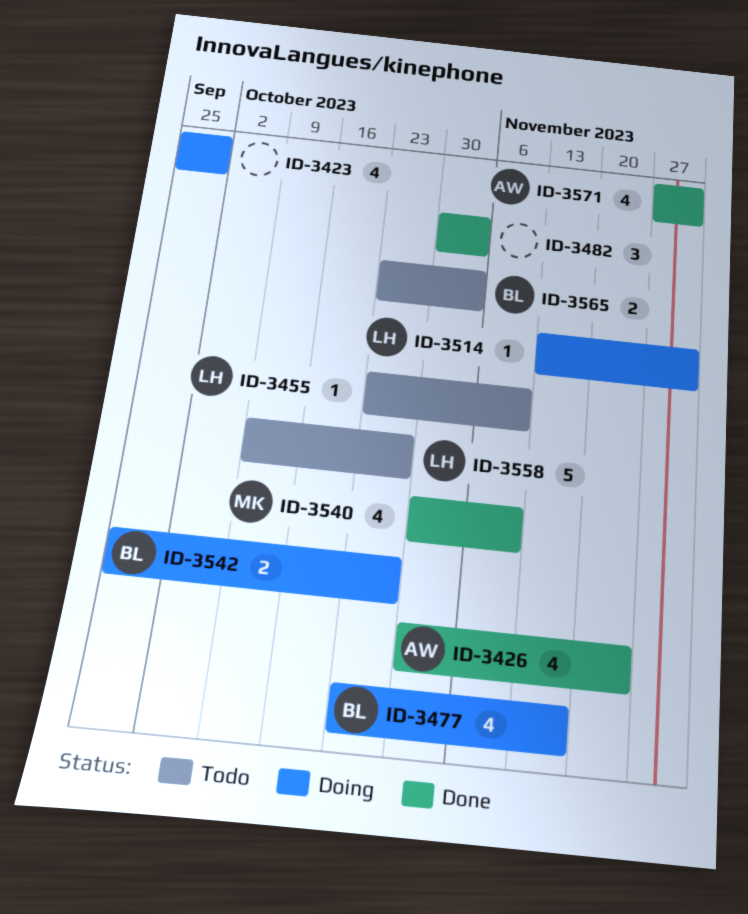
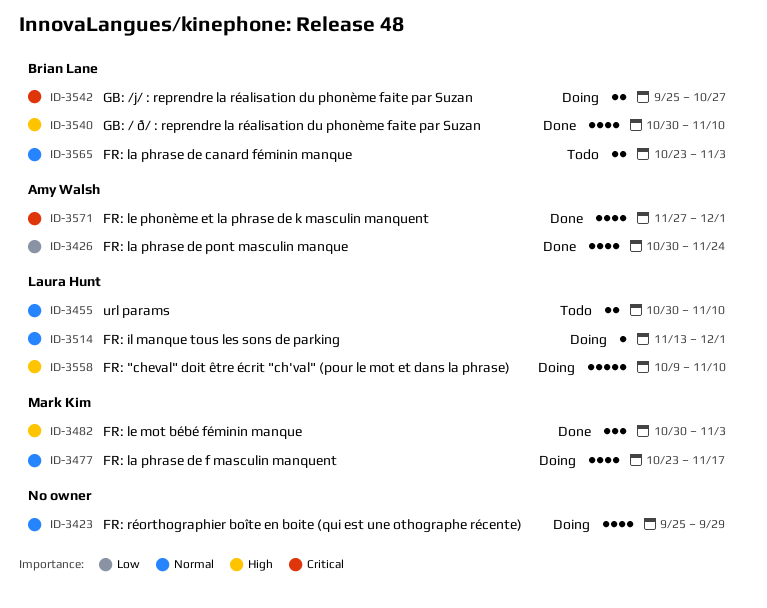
ID-3455, estimate: 1 -> 2
ID-3455, start: Oct 23 -> Oct 30
ID-3477, owner: Brian Lane -> Mark Kim
ID-3482, owner: none -> Mark Kim
ID-3540, owner: Mark Kim -> Brian Lane
ID-3558, status: Todo -> Doing
ID-3558, due: Oct 27 -> Nov 10

